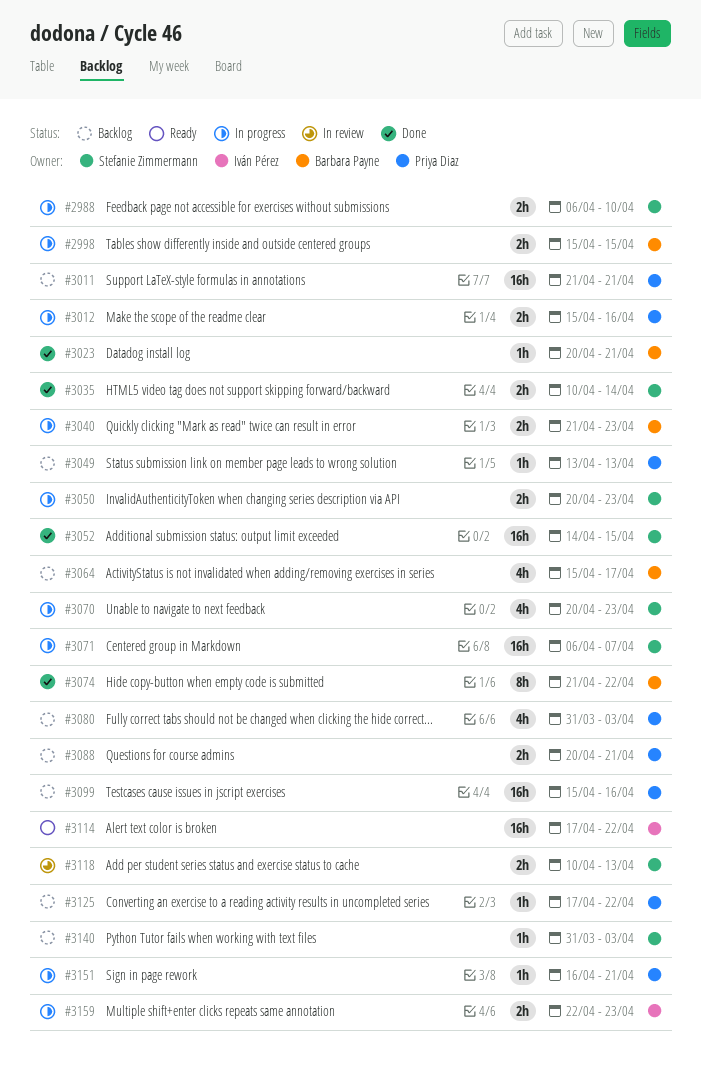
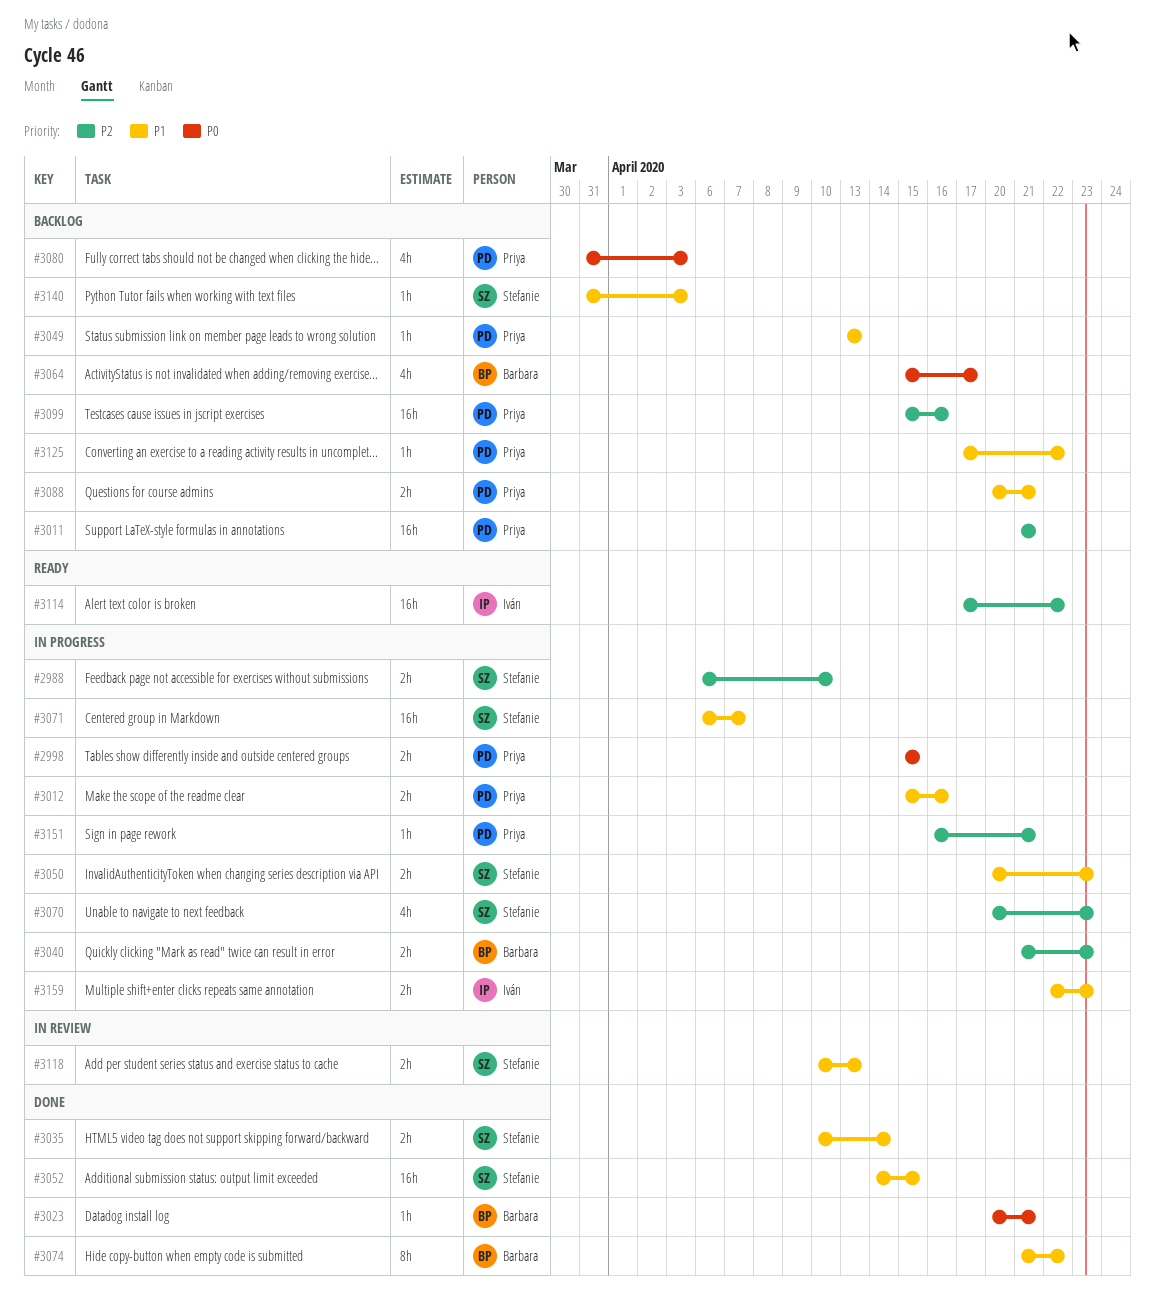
#2998, owner: Barbara Payne -> Priya Diaz

